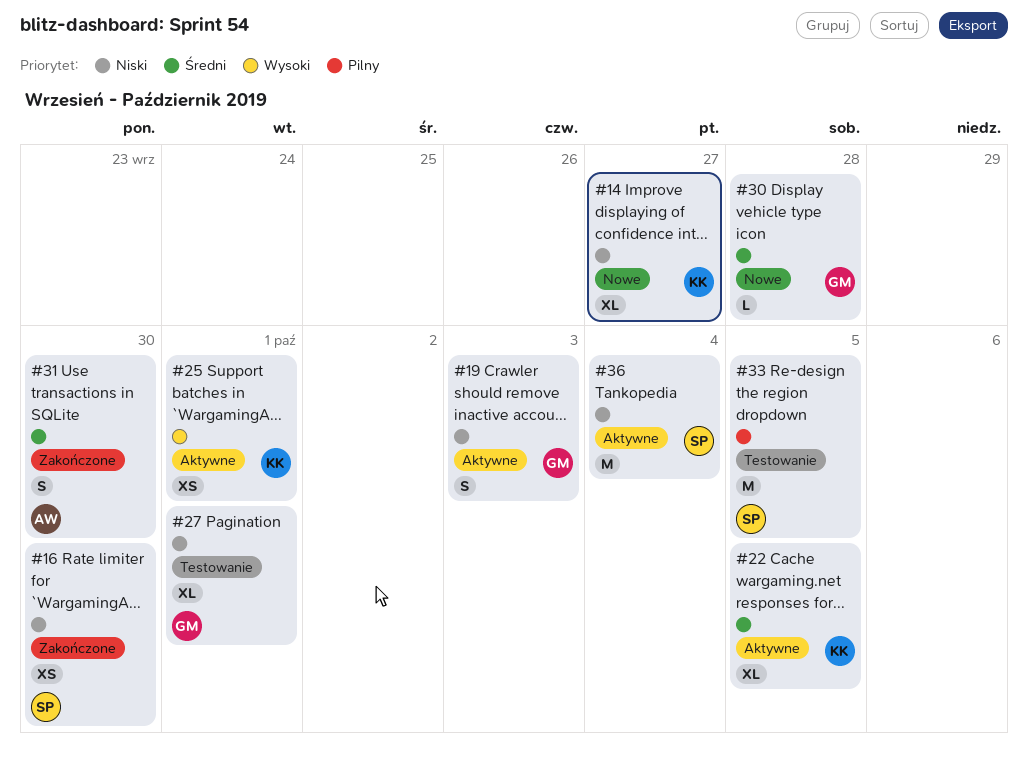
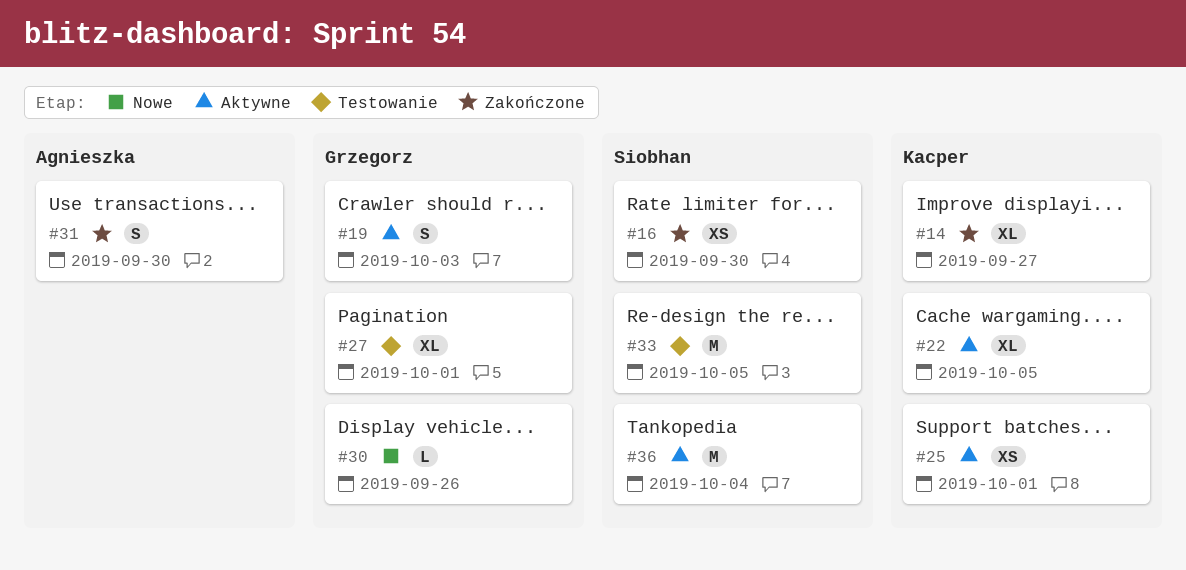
#14, status: Nowe -> Zakończone
#30, due: Sep 28 -> Sep 26

